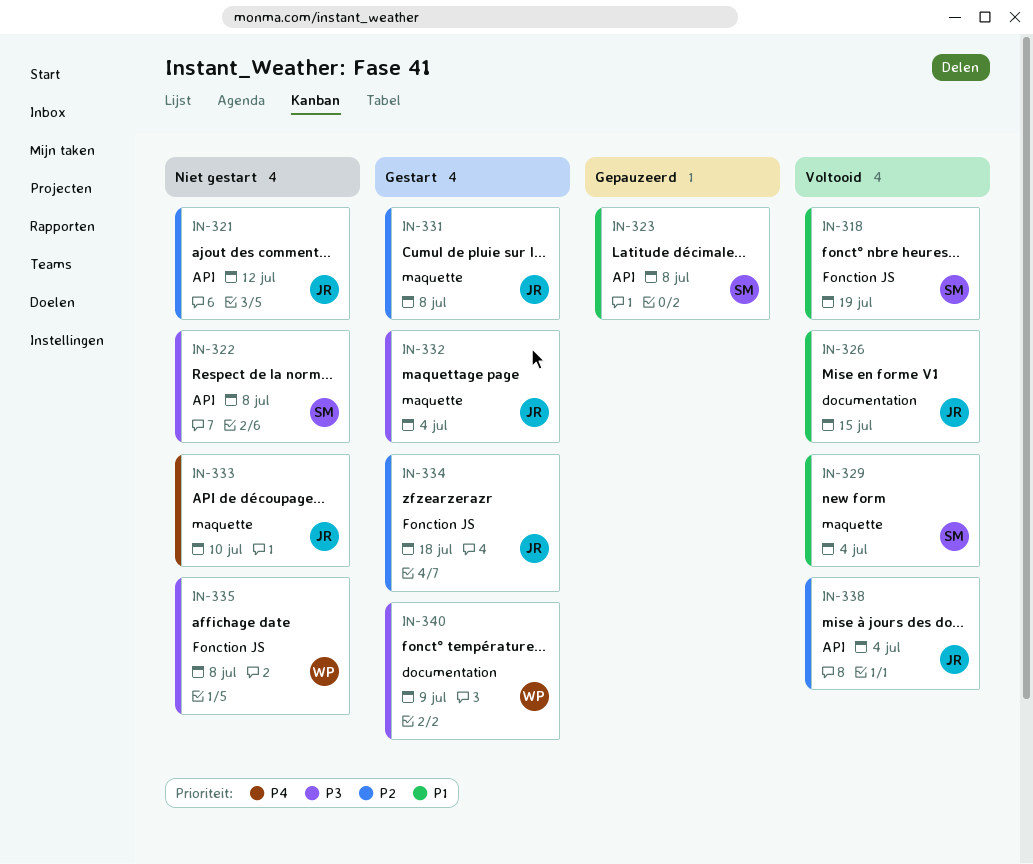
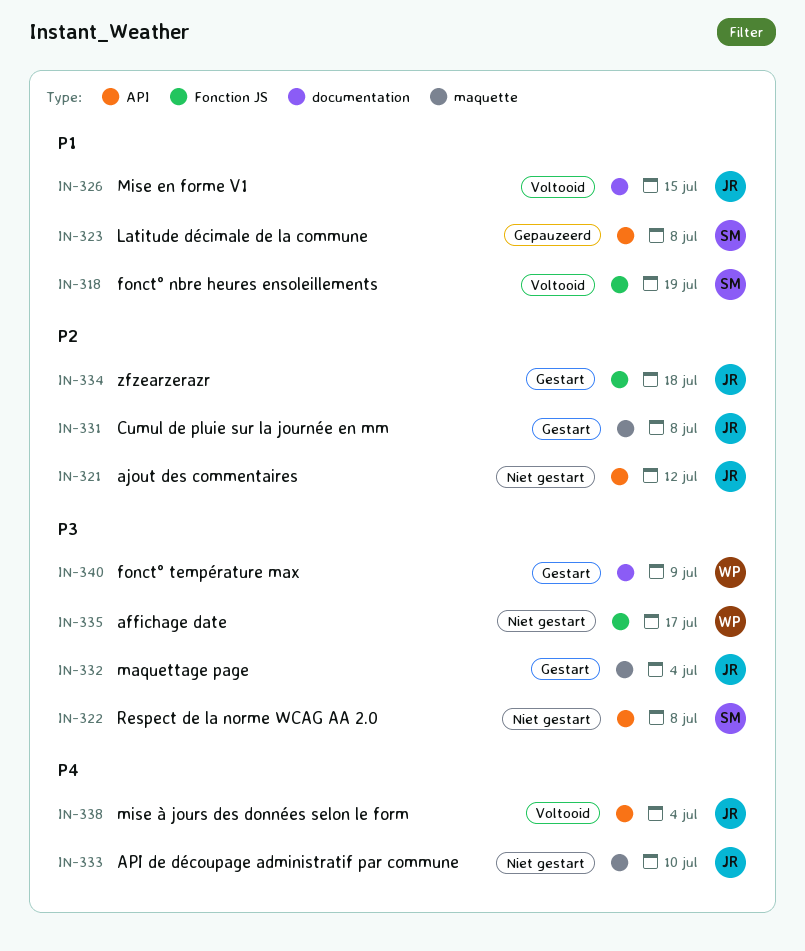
IN-329: present -> none
IN-335, due: Jul 8 -> Jul 17
IN-338, priority: P2 -> P4

